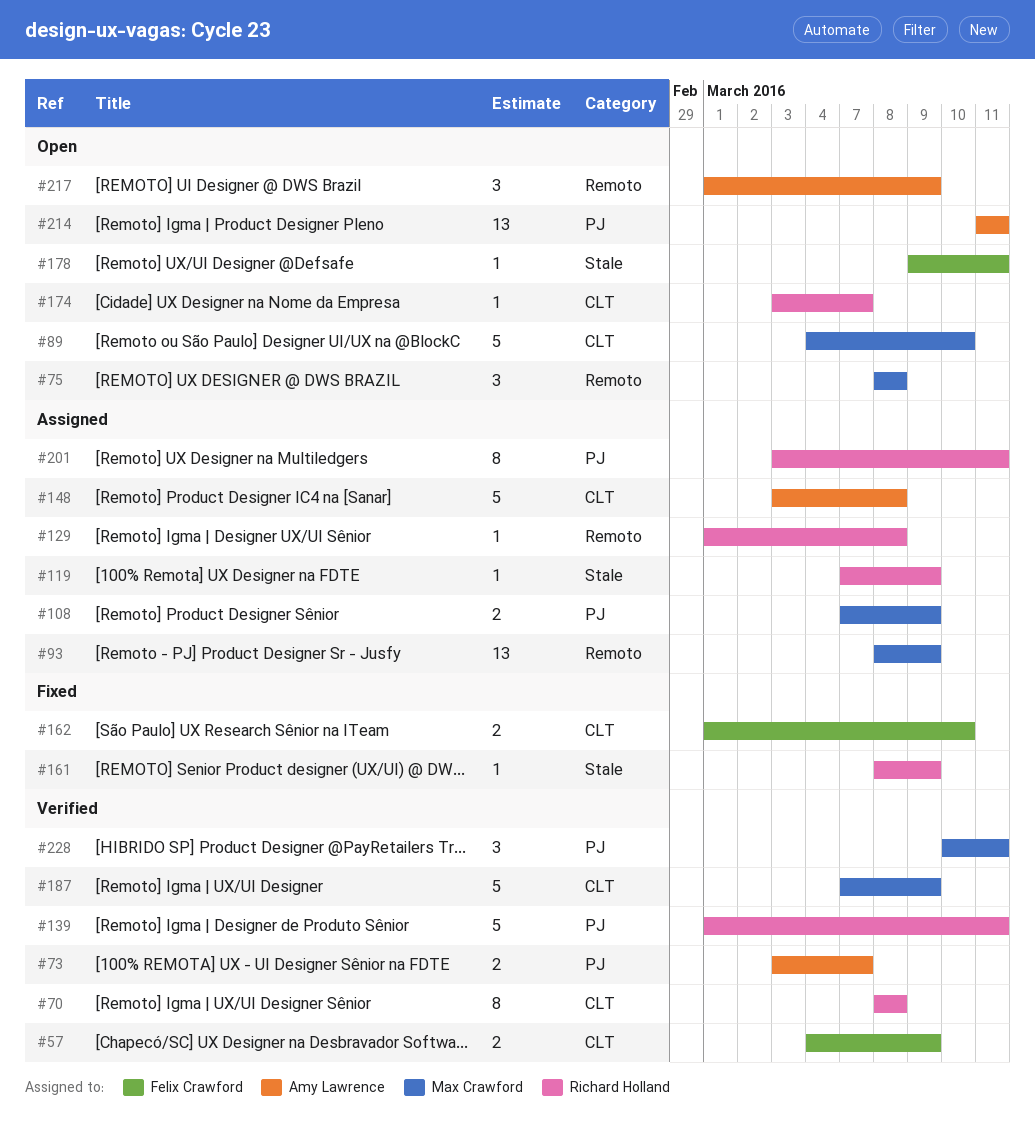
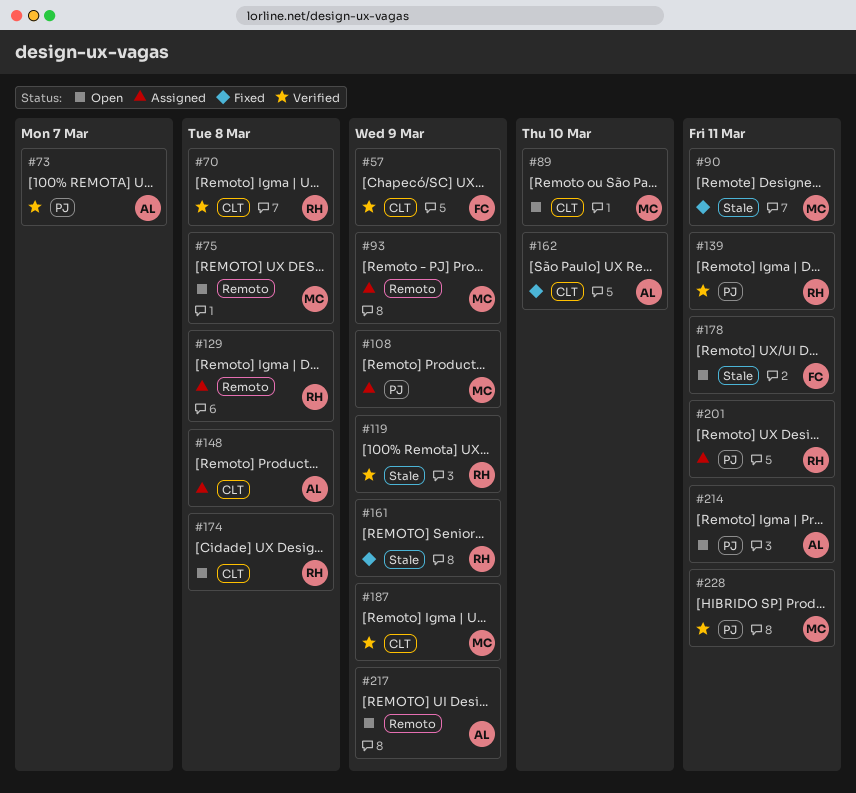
#90: none -> present
#119, status: Assigned -> Verified
#162, owner: Felix Crawford -> Amy Lawrence
#174, due: Mar 7 -> Mar 8

